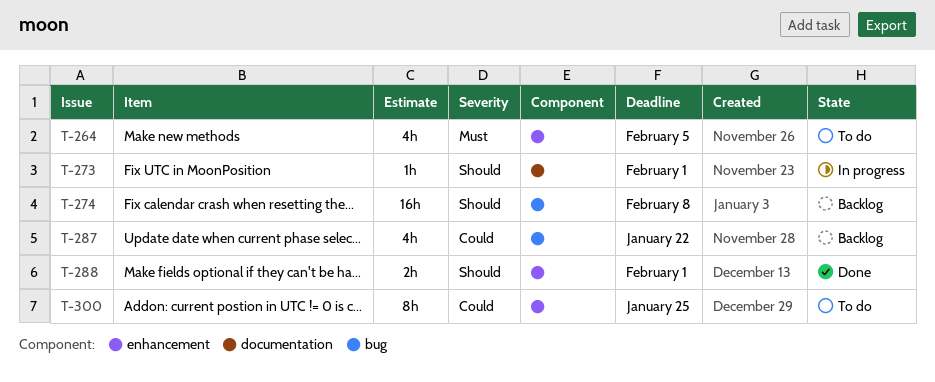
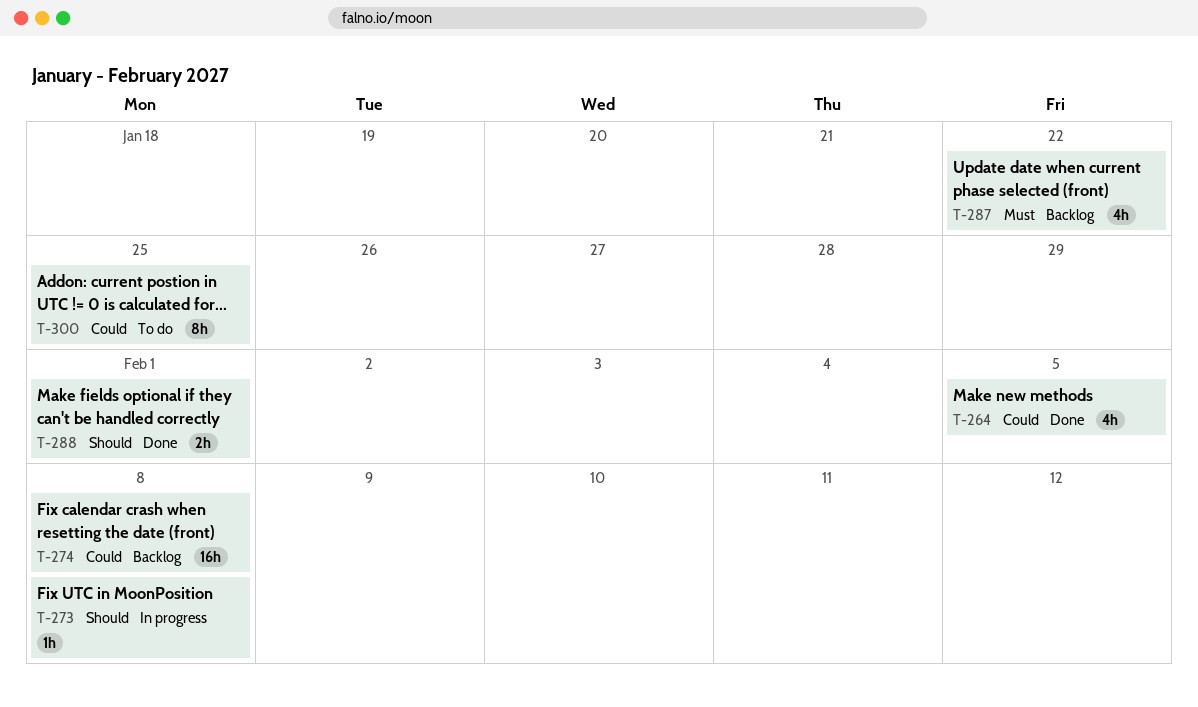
T-264, status: To do -> Done
T-264, priority: Must -> Could
T-273, due: Feb 1 -> Feb 8
T-274, priority: Should -> Could
T-287, priority: Could -> Must

